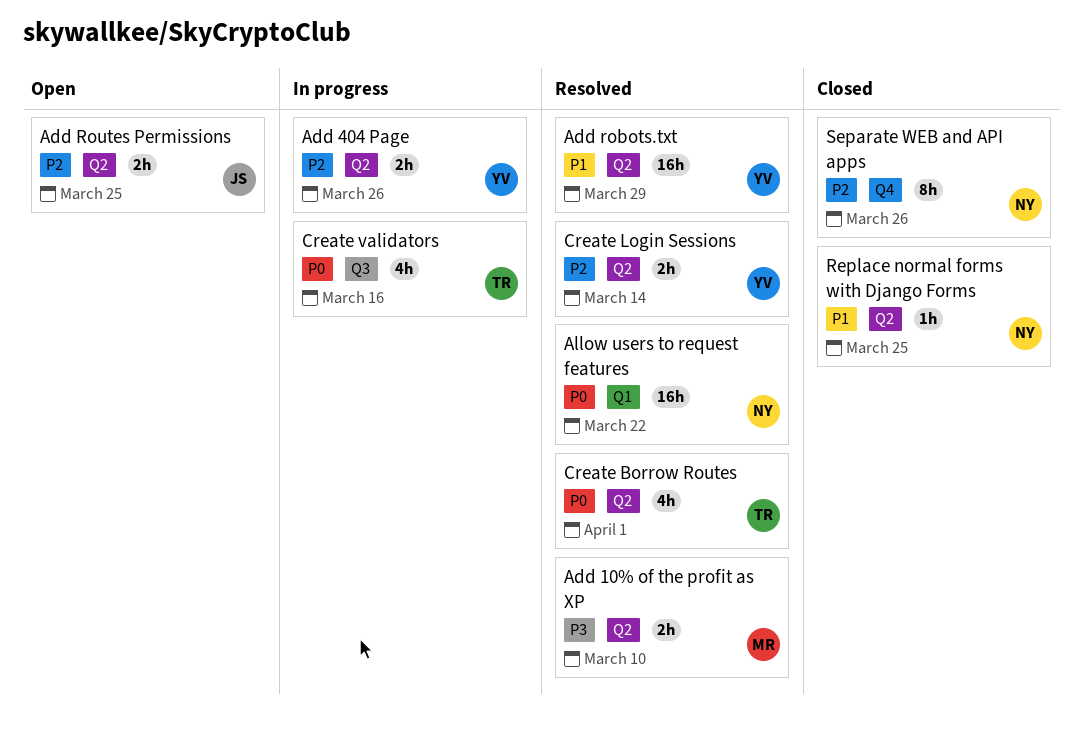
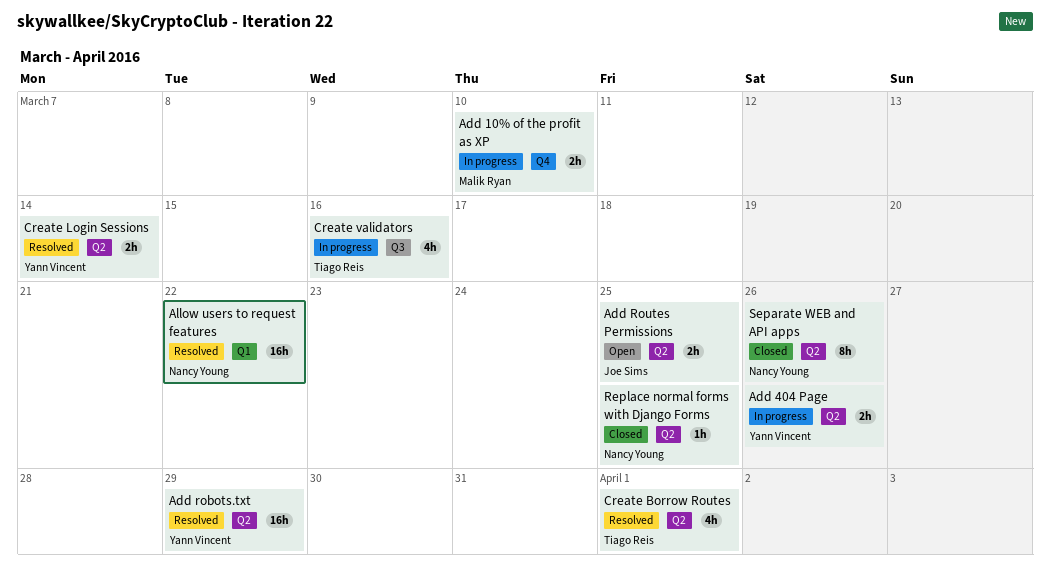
Add 10% of the profit as XP, status: Resolved -> In progress
Add 10% of the profit as XP, label: Q2 -> Q4
Separate WEB and API apps, label: Q4 -> Q2

